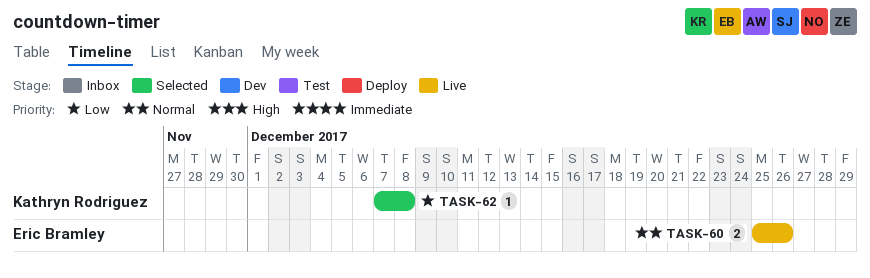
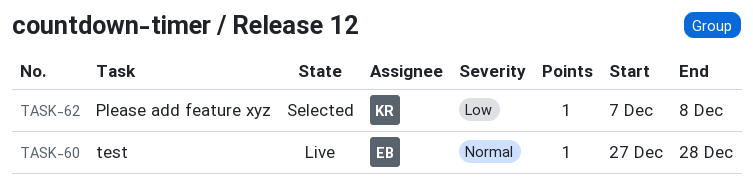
TASK-60, estimate: 2 -> 1
TASK-60, start: Dec 25 -> Dec 27
TASK-60, due: Dec 26 -> Dec 28

